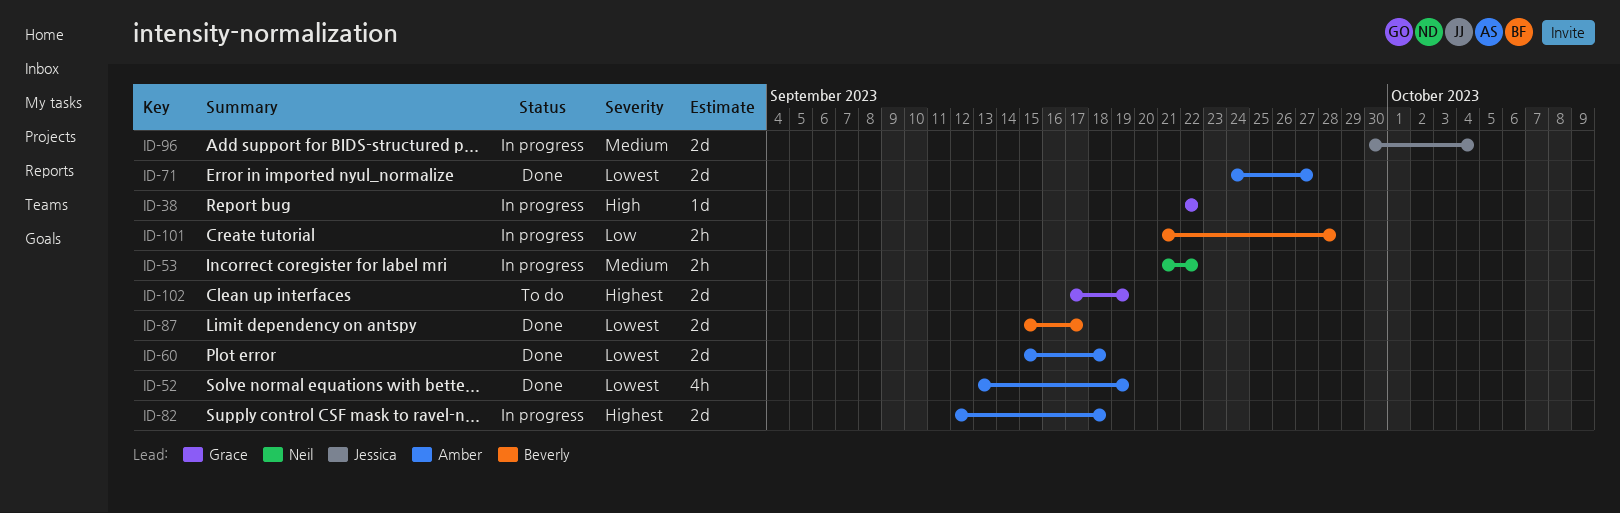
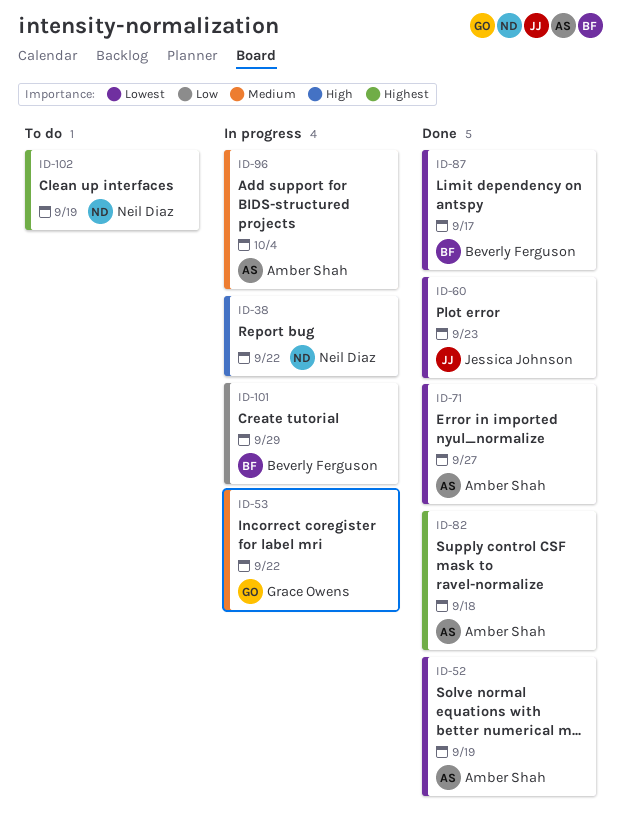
ID-38, owner: Grace Owens -> Neil Diaz
ID-53, owner: Neil Diaz -> Grace Owens
ID-60, owner: Amber Shah -> Jessica Johnson
ID-60, due: Sep 18 -> Sep 23
ID-82, status: In progress -> Done
ID-96, owner: Jessica Johnson -> Amber Shah
ID-101, due: Sep 28 -> Sep 29
ID-102, owner: Grace Owens -> Neil Diaz

